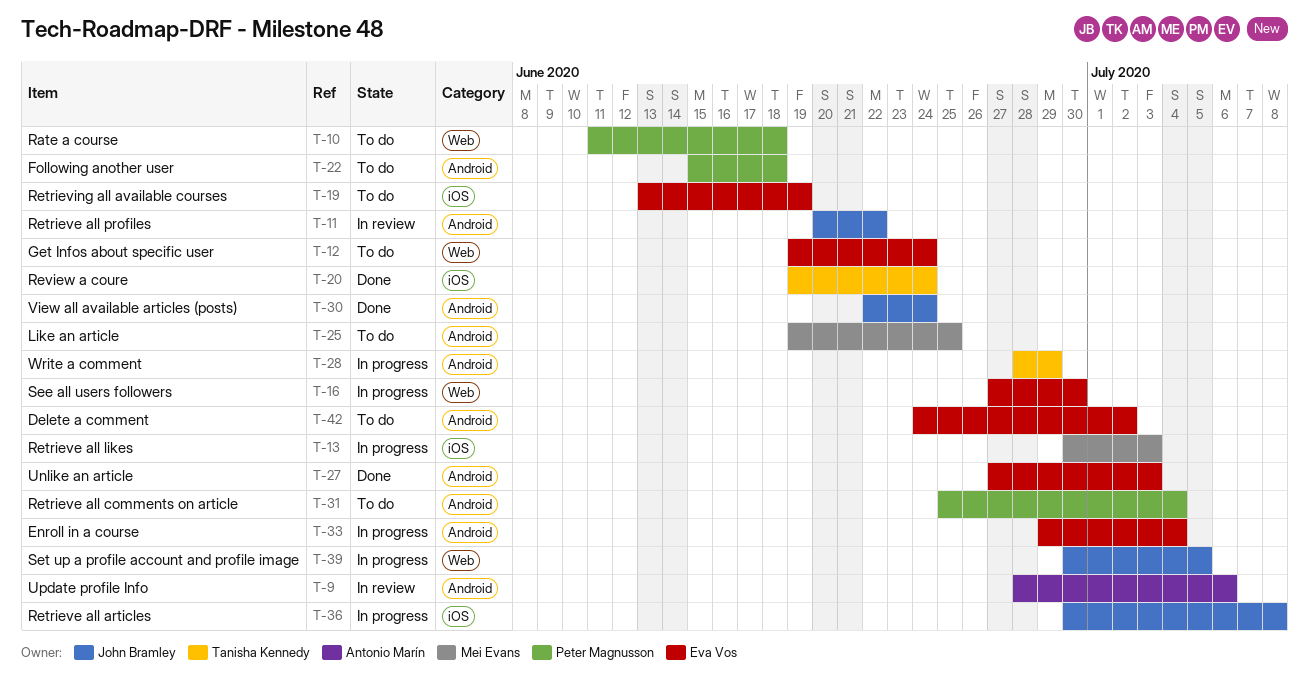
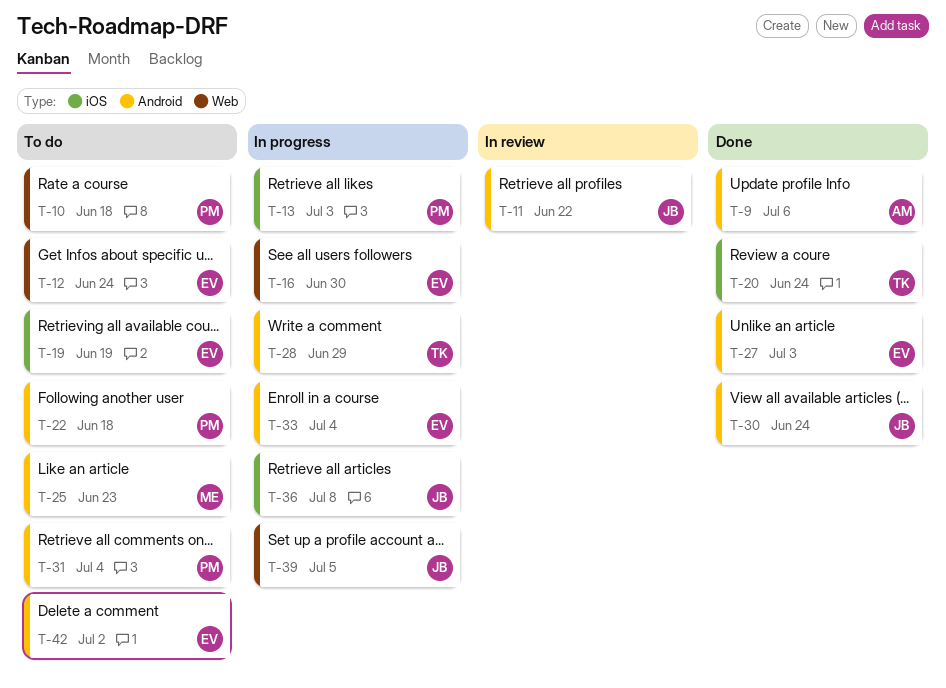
T-9, status: In review -> Done
T-13, owner: Mei Evans -> Peter Magnusson
T-25, due: Jun 25 -> Jun 23

